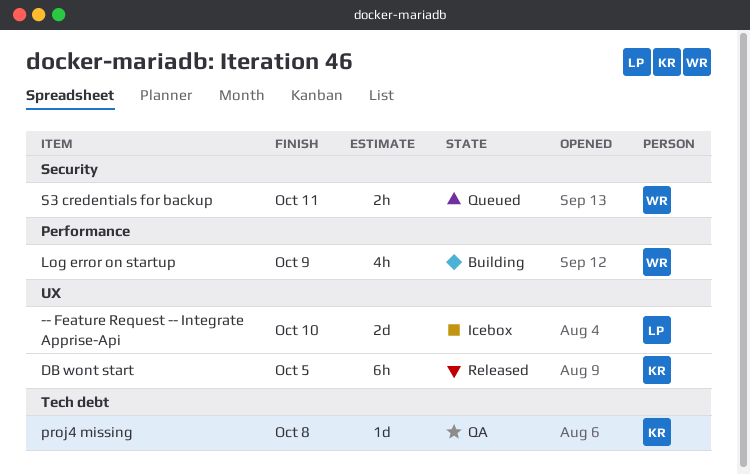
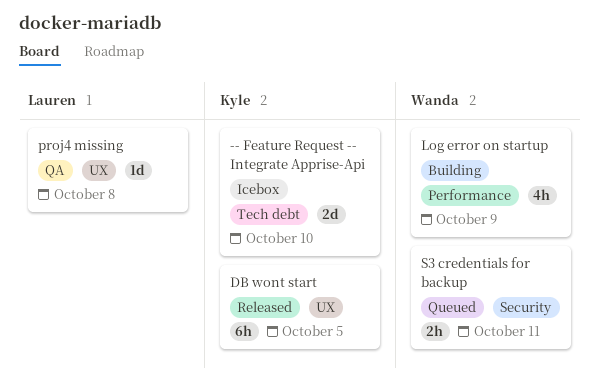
-- Feature Request -- Integrate Apprise-Api, owner: Lauren -> Kyle
-- Feature Request -- Integrate Apprise-Api, label: UX -> Tech debt
proj4 missing, owner: Kyle -> Lauren
proj4 missing, label: Tech debt -> UX

